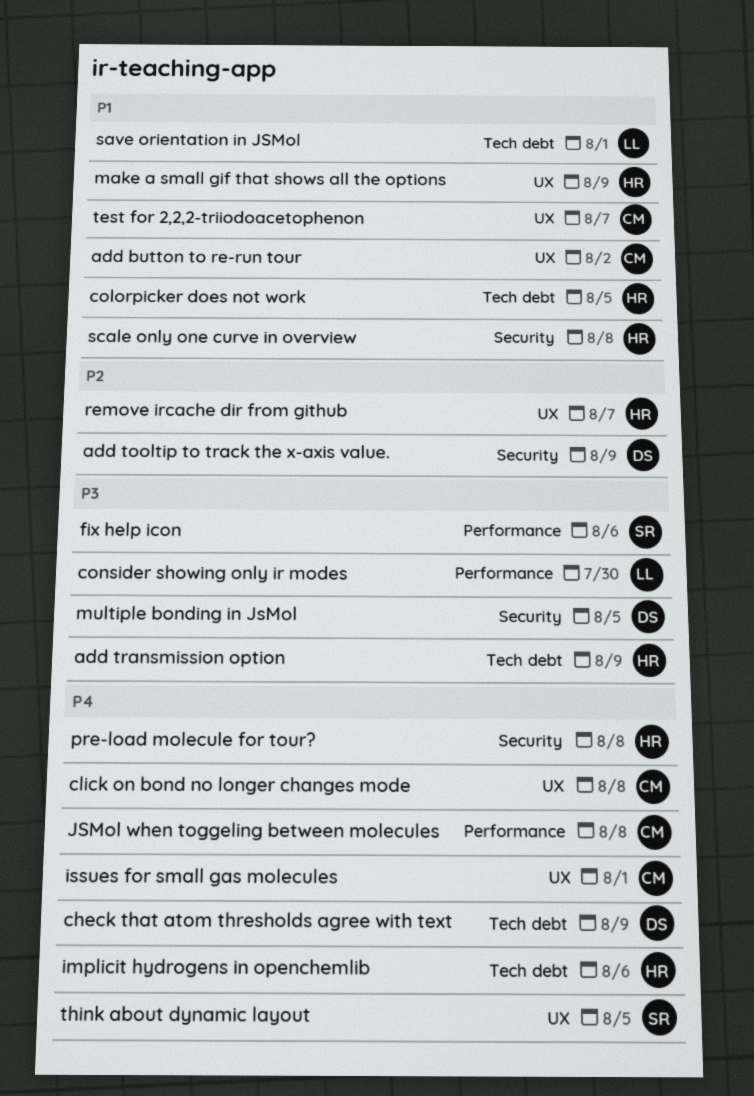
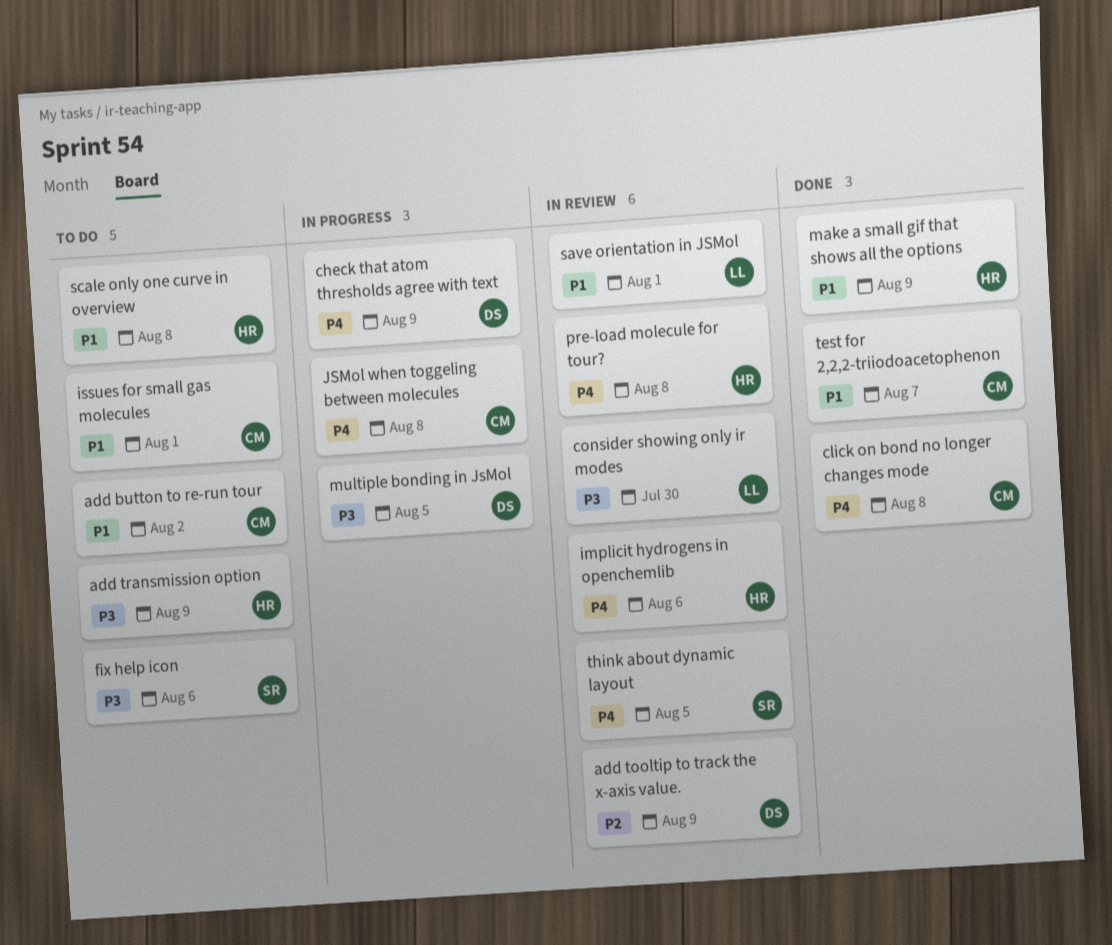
colorpicker does not work: present -> none
issues for small gas molecules, priority: P4 -> P1
remove ircache dir from github: present -> none

